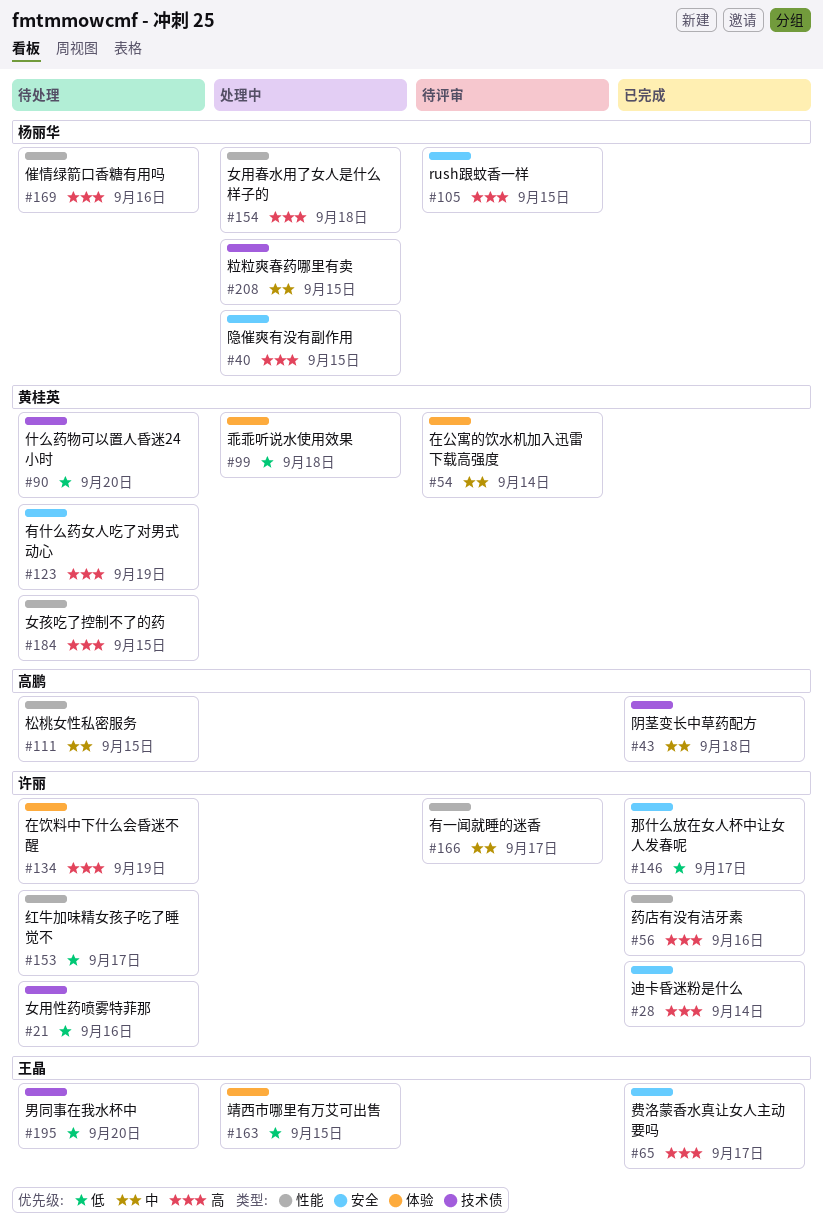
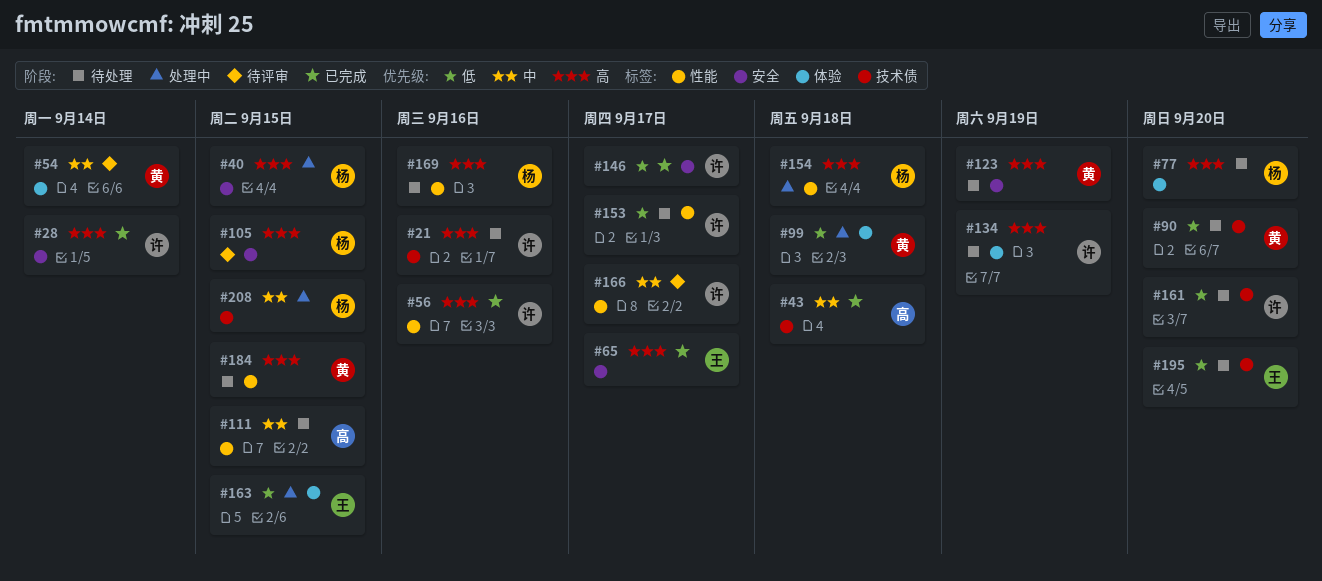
#21, priority: 低 -> 高
#77: none -> present
#161: none -> present

